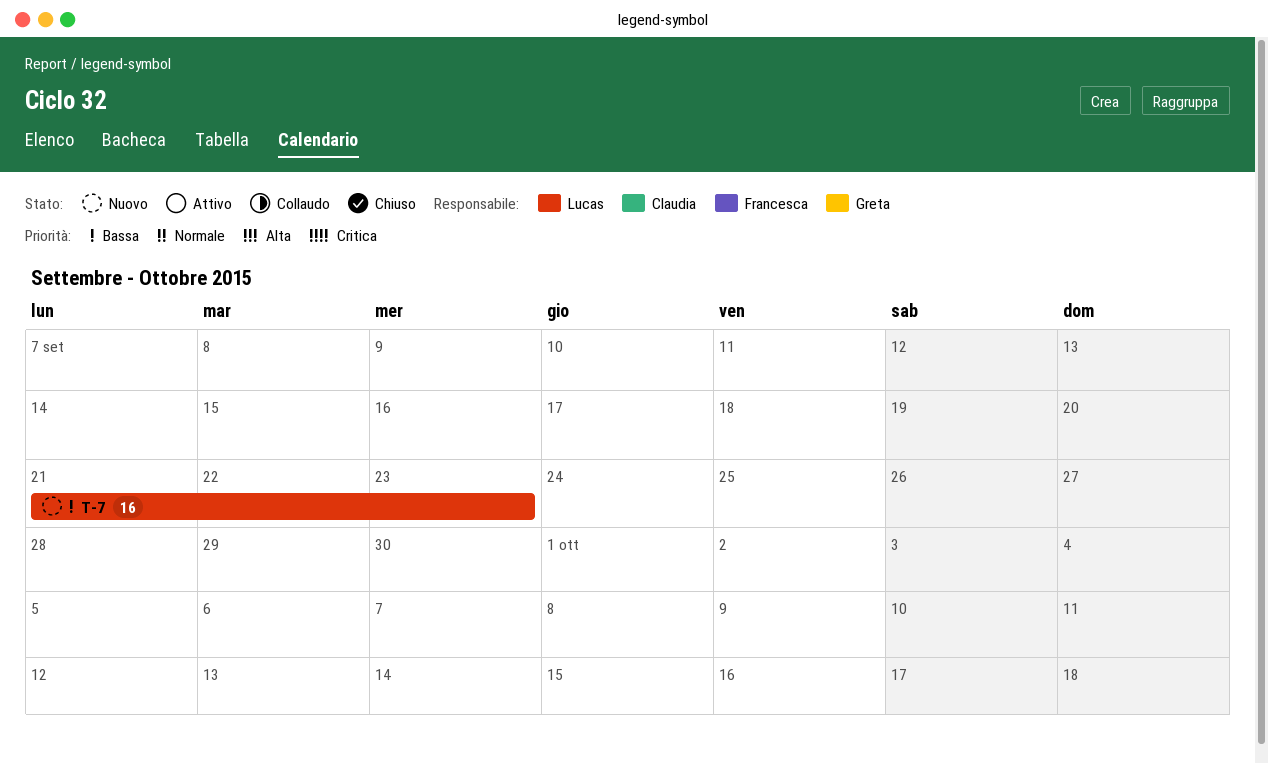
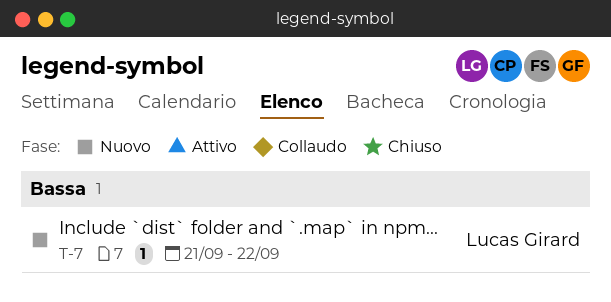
T-7, estimate: 16 -> 1
T-7, due: Sep 23 -> Sep 22

